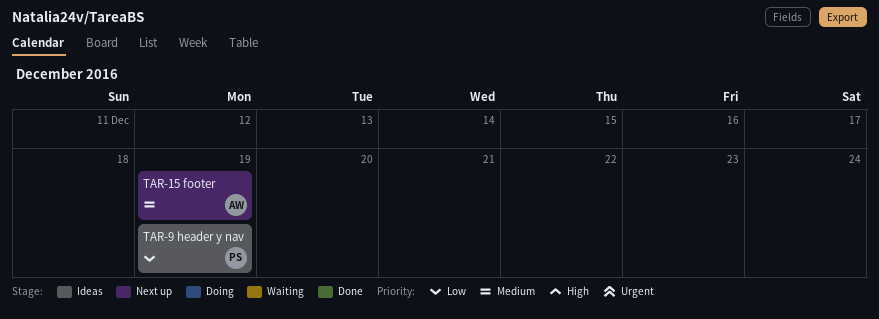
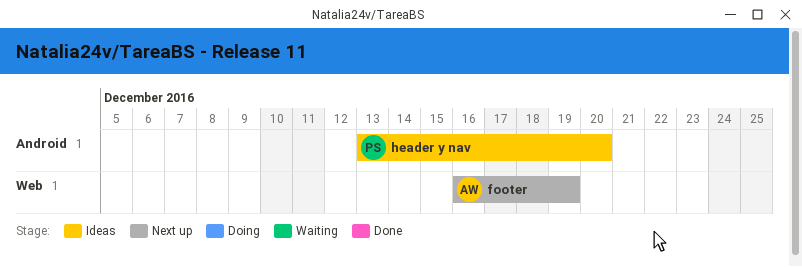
header y nav, due: Dec 19 -> Dec 20

